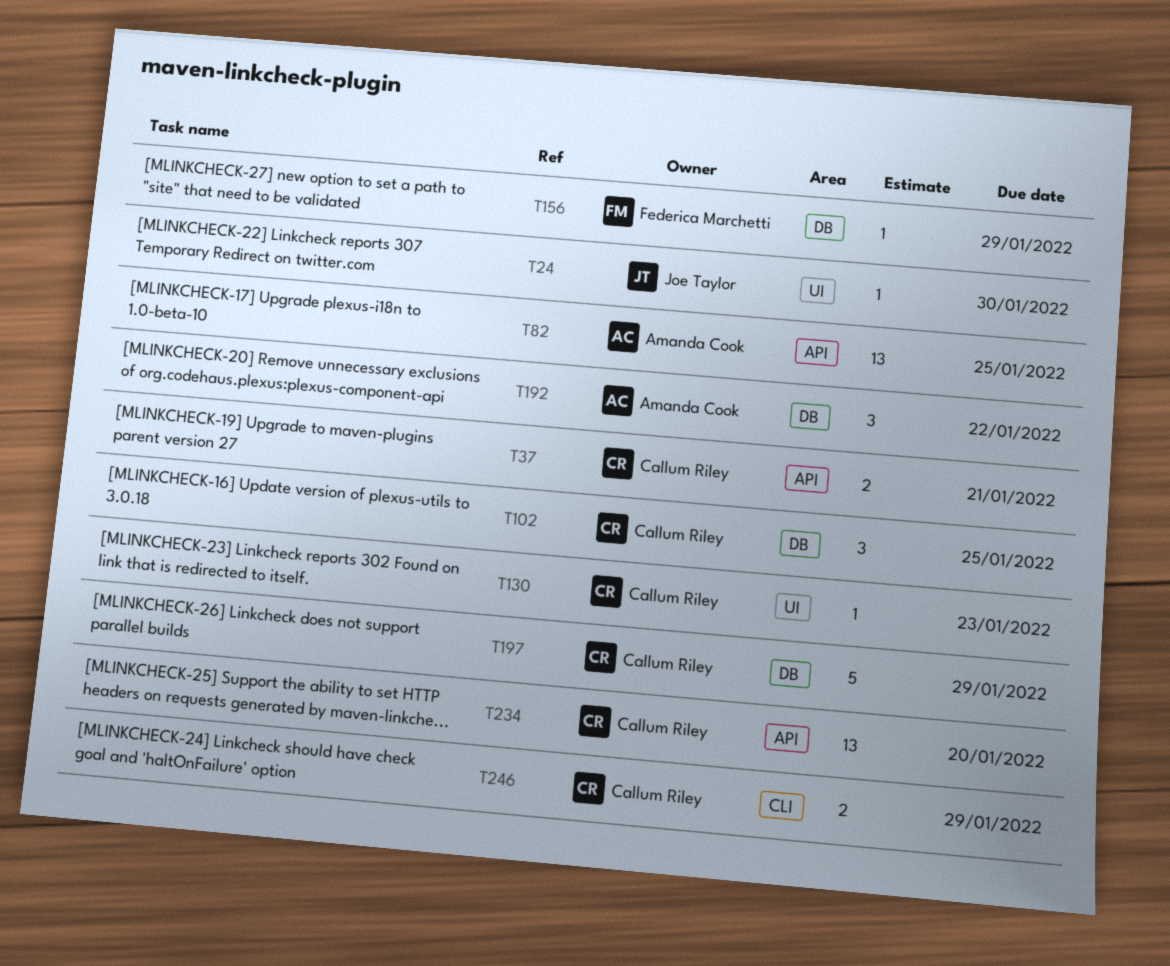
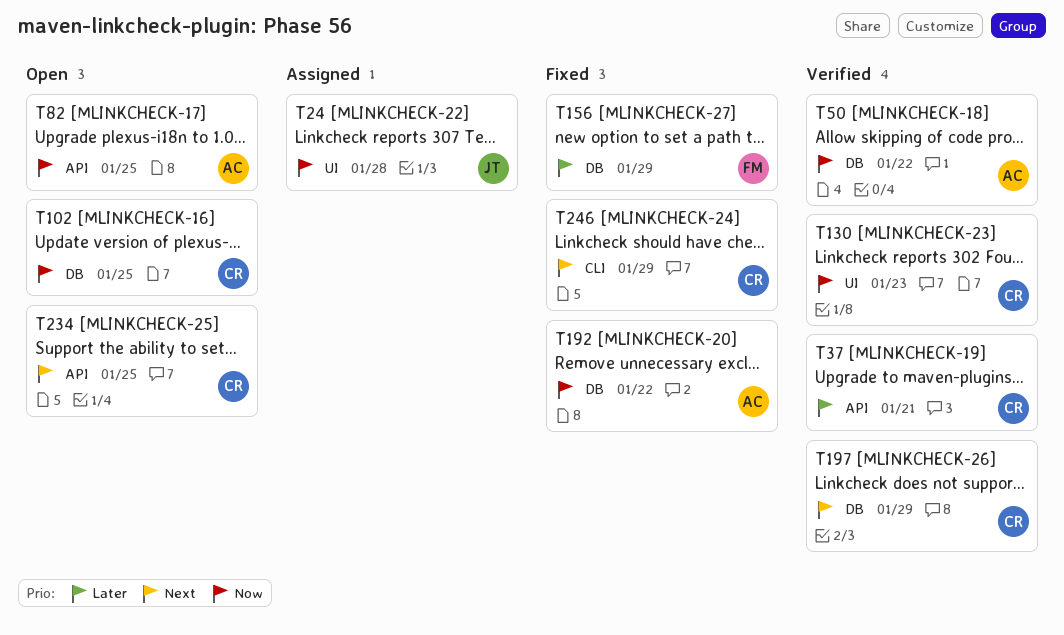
T24, due: Jan 30 -> Jan 28
T50: none -> present
T234, due: Jan 20 -> Jan 25

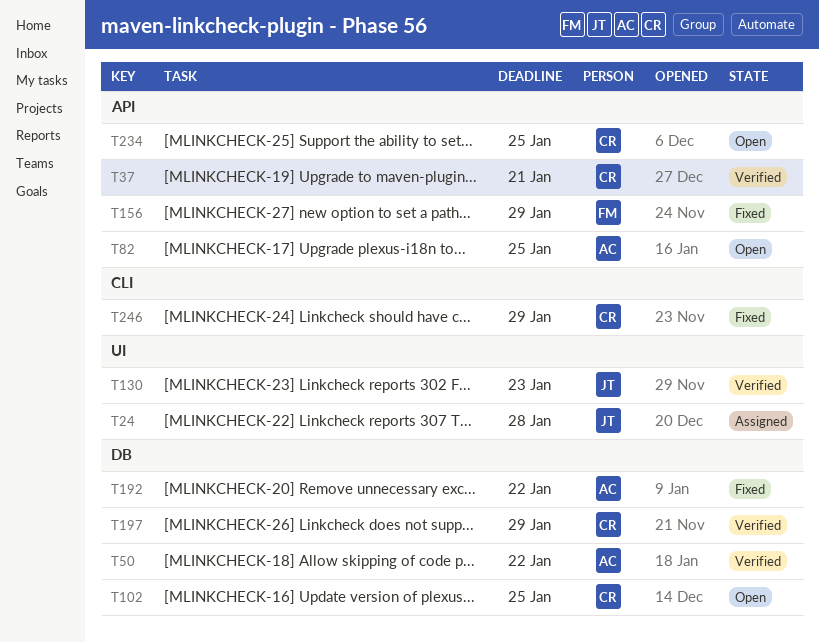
T130, owner: CR -> JT
T156, label: DB -> API

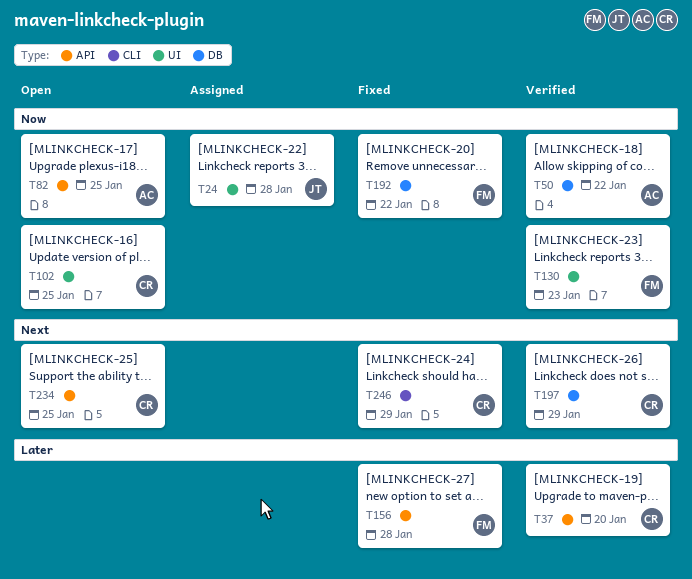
T37, due: Jan 21 -> Jan 20
T102, label: DB -> UI
T130, owner: JT -> FM
T156, due: Jan 29 -> Jan 28
T192, owner: AC -> FM

